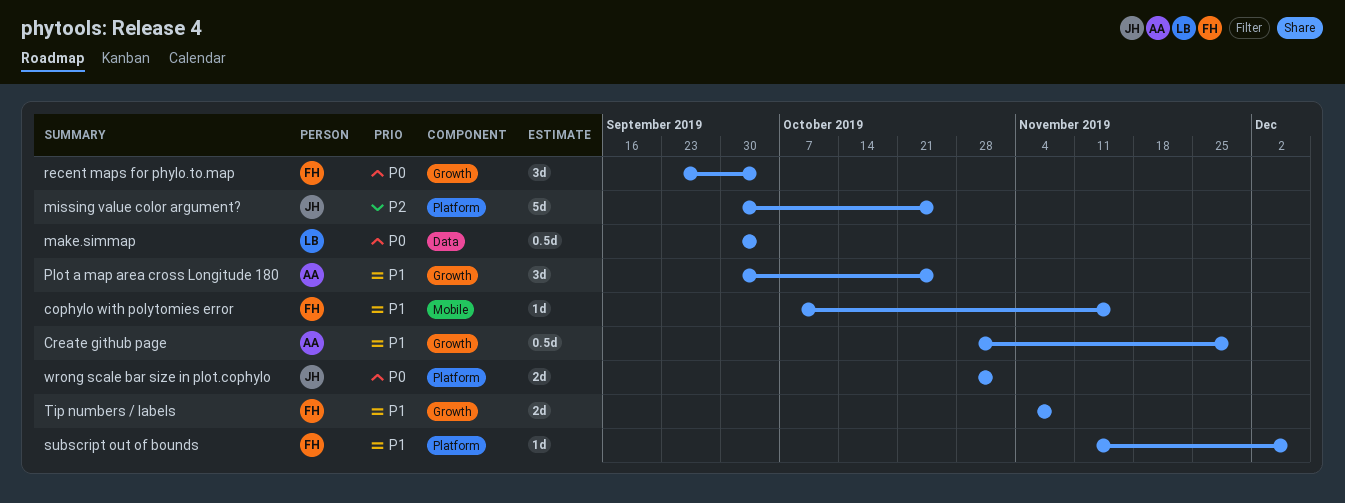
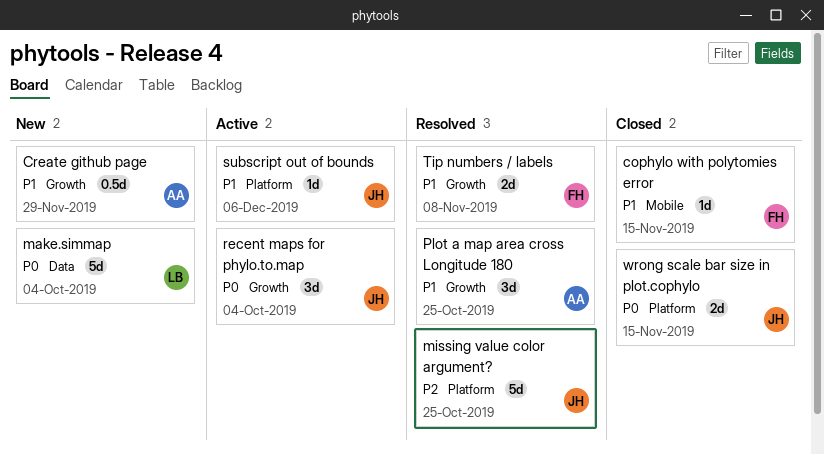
make.simmap, estimate: 0.5d -> 5d
recent maps for phylo.to.map, owner: FH -> JH
subscript out of bounds, owner: FH -> JH
wrong scale bar size in plot.cophylo, due: Nov 1 -> Nov 15

